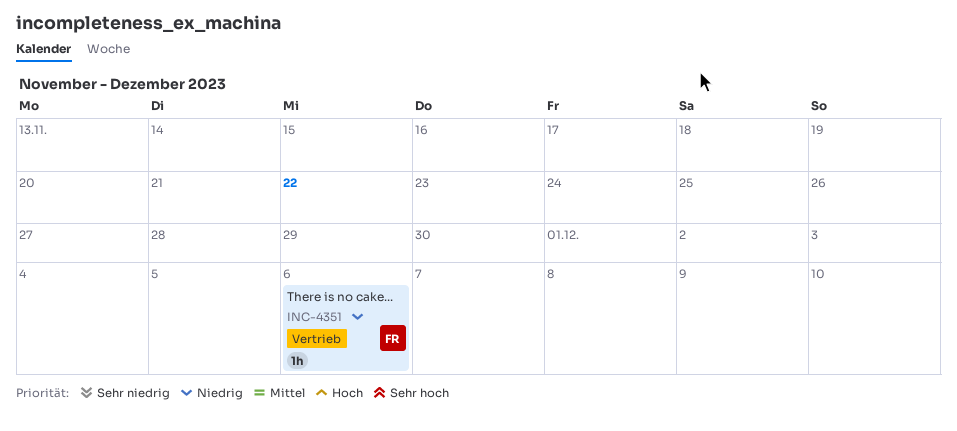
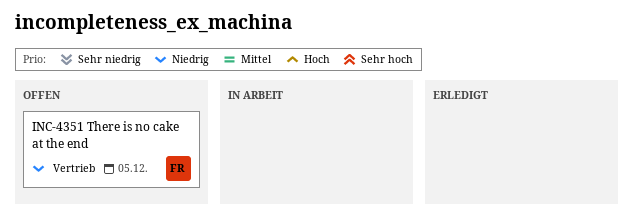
INC-4351, due: Dec 6 -> Dec 5

